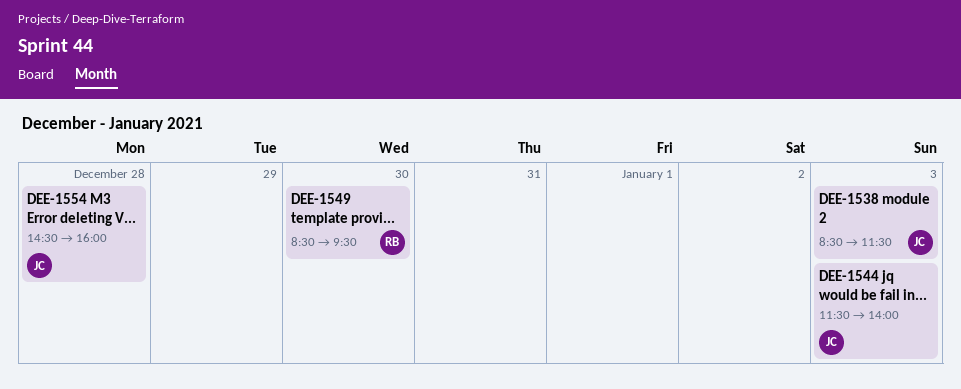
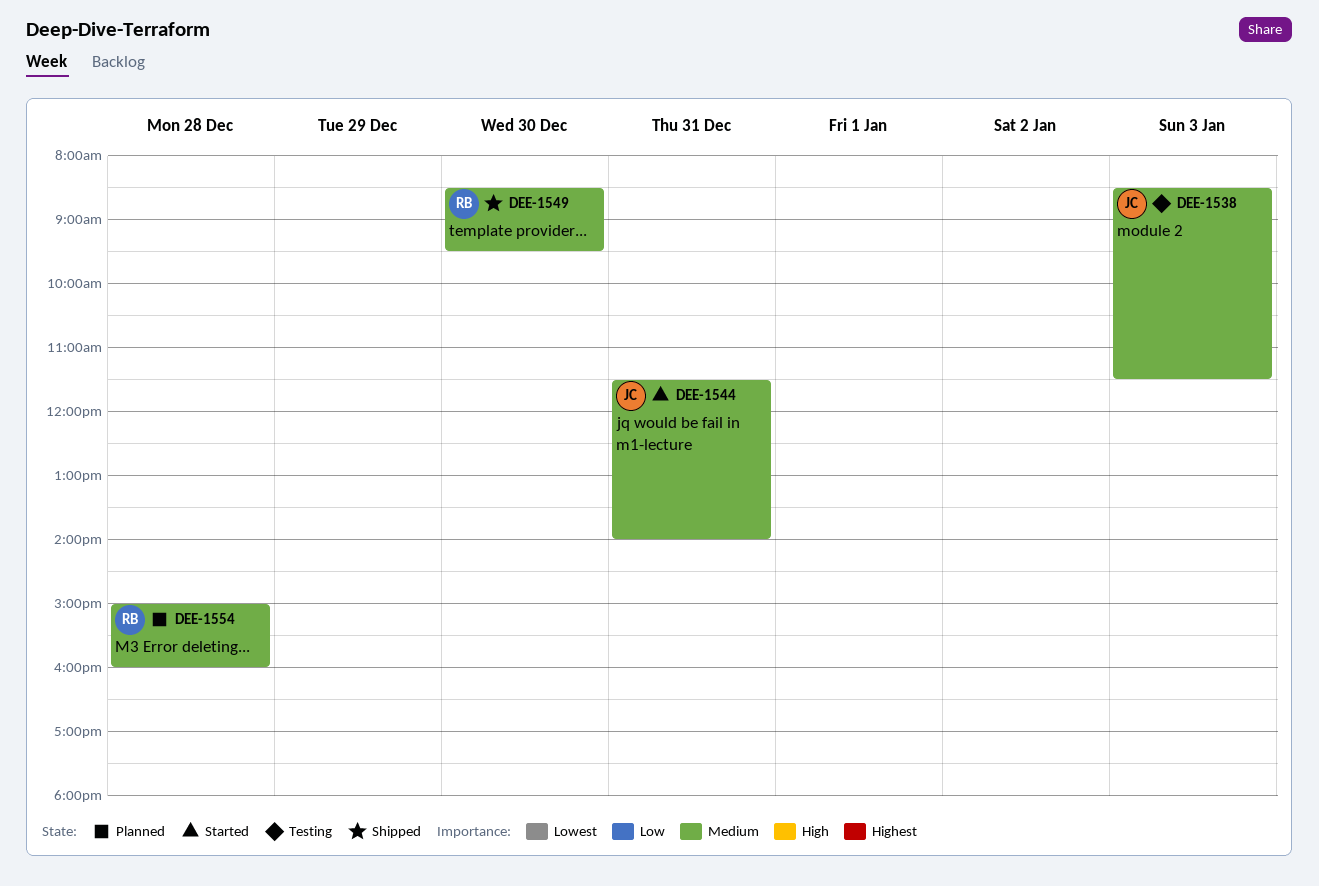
DEE-1544, day: Jan 3 -> Dec 31
DEE-1554, owner: JC -> RB
DEE-1554, begins: 14:30 -> 15:00

